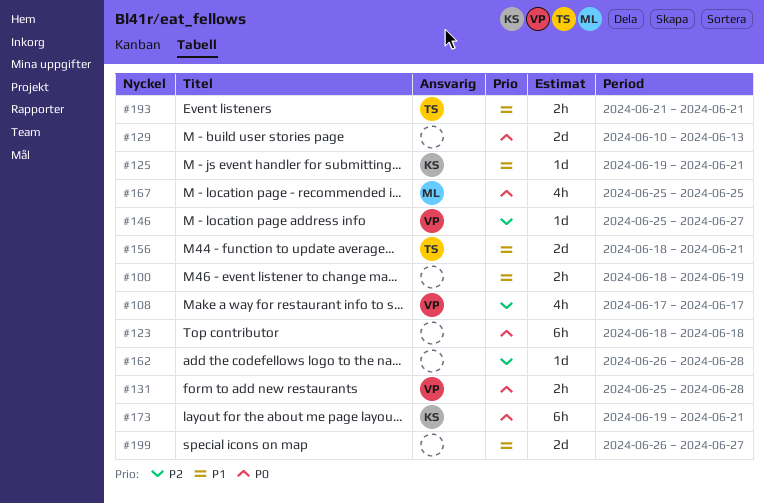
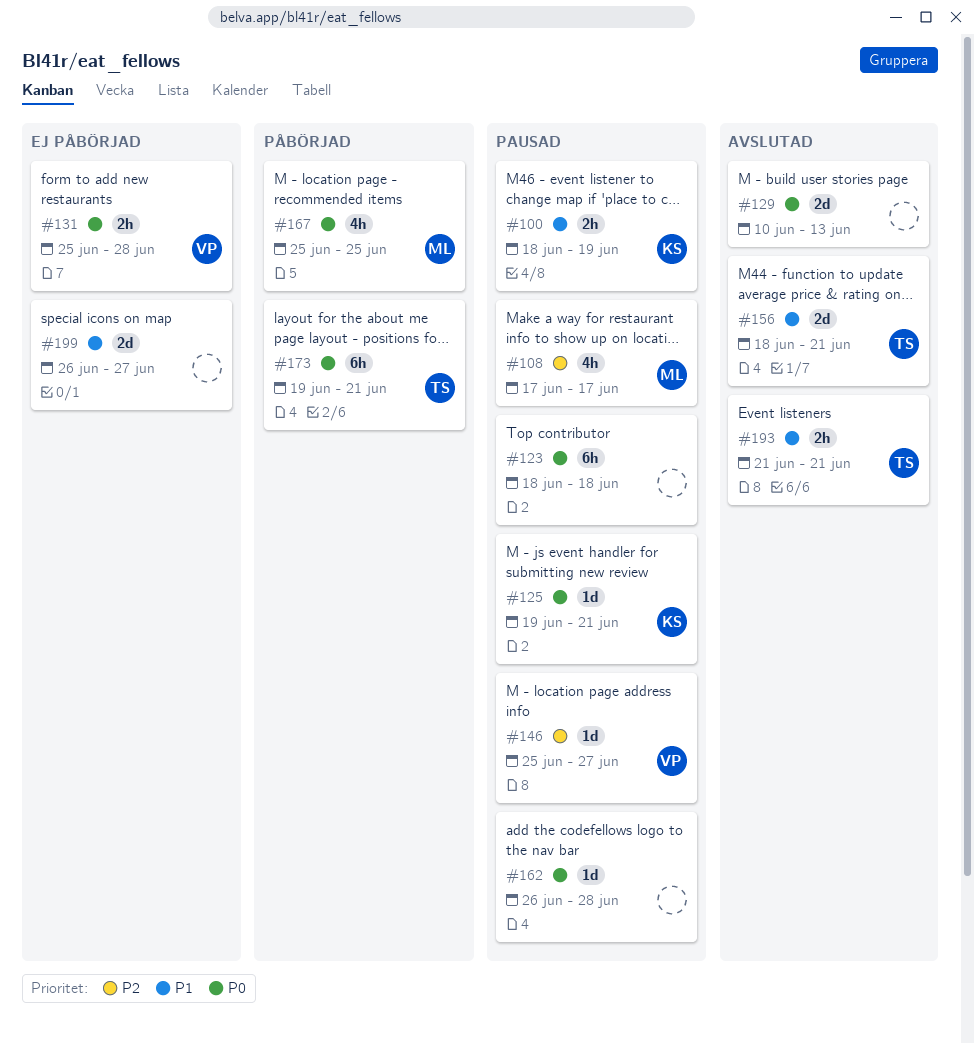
#100, owner: none -> KS
#108, owner: VP -> ML
#125, priority: P1 -> P0
#162, priority: P2 -> P0
#173, owner: KS -> TS

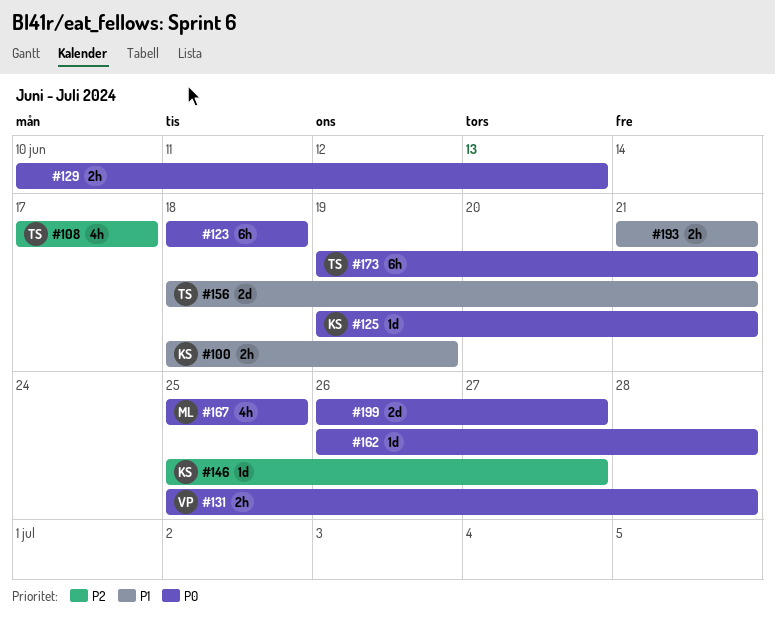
#108, owner: ML -> TS
#129, estimate: 2d -> 2h
#146, owner: VP -> KS
#193, owner: TS -> none
#199, priority: P1 -> P0

